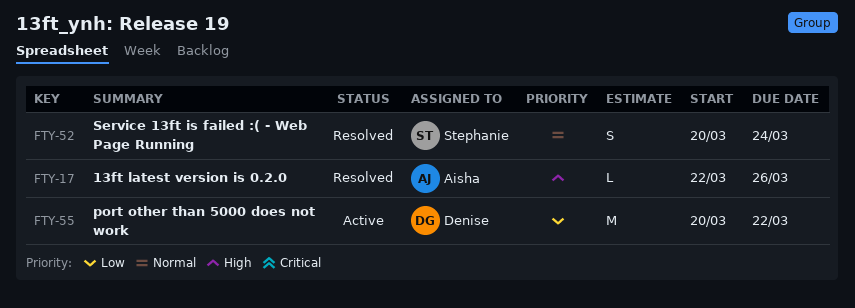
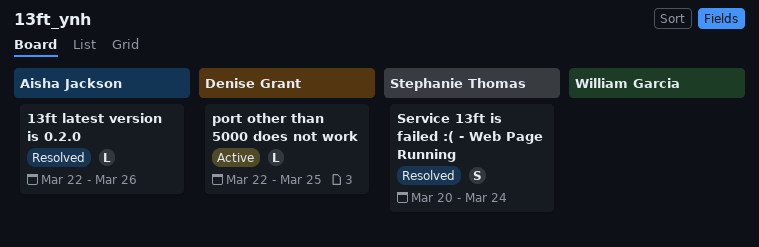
port other than 5000 does not work, estimate: M -> L
port other than 5000 does not work, start: Mar 20 -> Mar 22
port other than 5000 does not work, due: Mar 22 -> Mar 25

